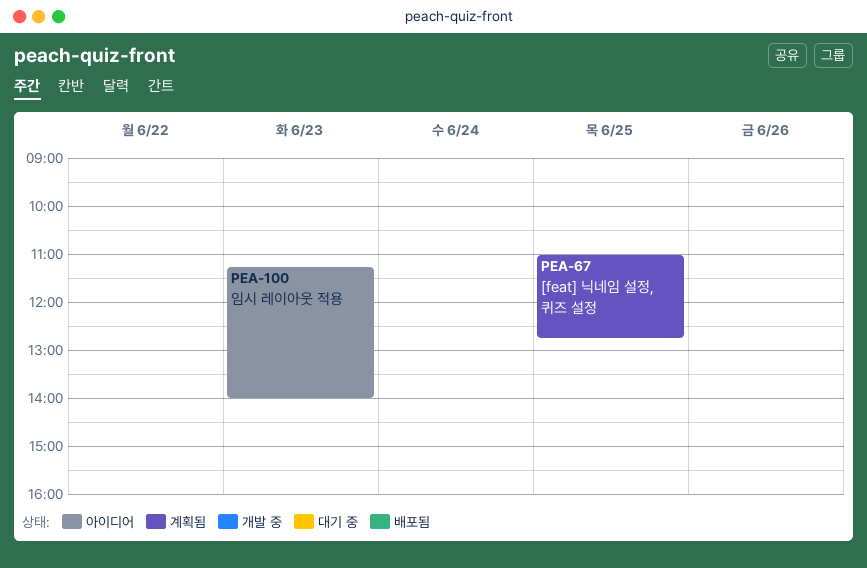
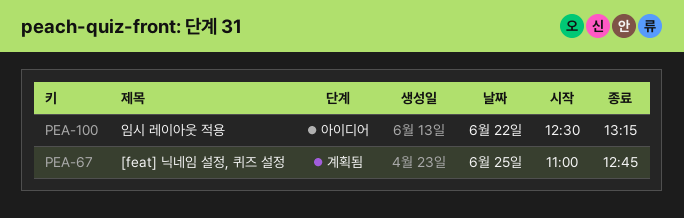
PEA-100, day: Jun 23 -> Jun 22
PEA-100, begins: 11:15 -> 12:30
PEA-100, ends: 14:00 -> 13:15

